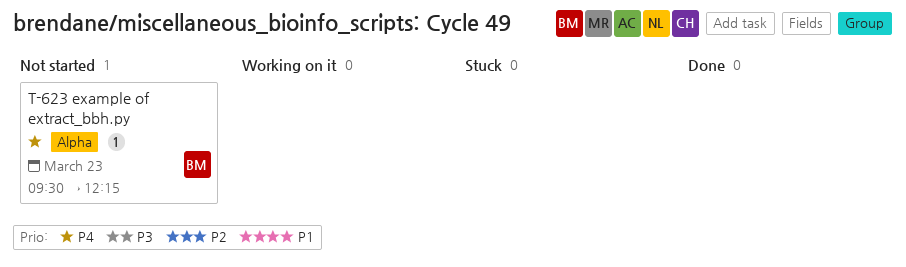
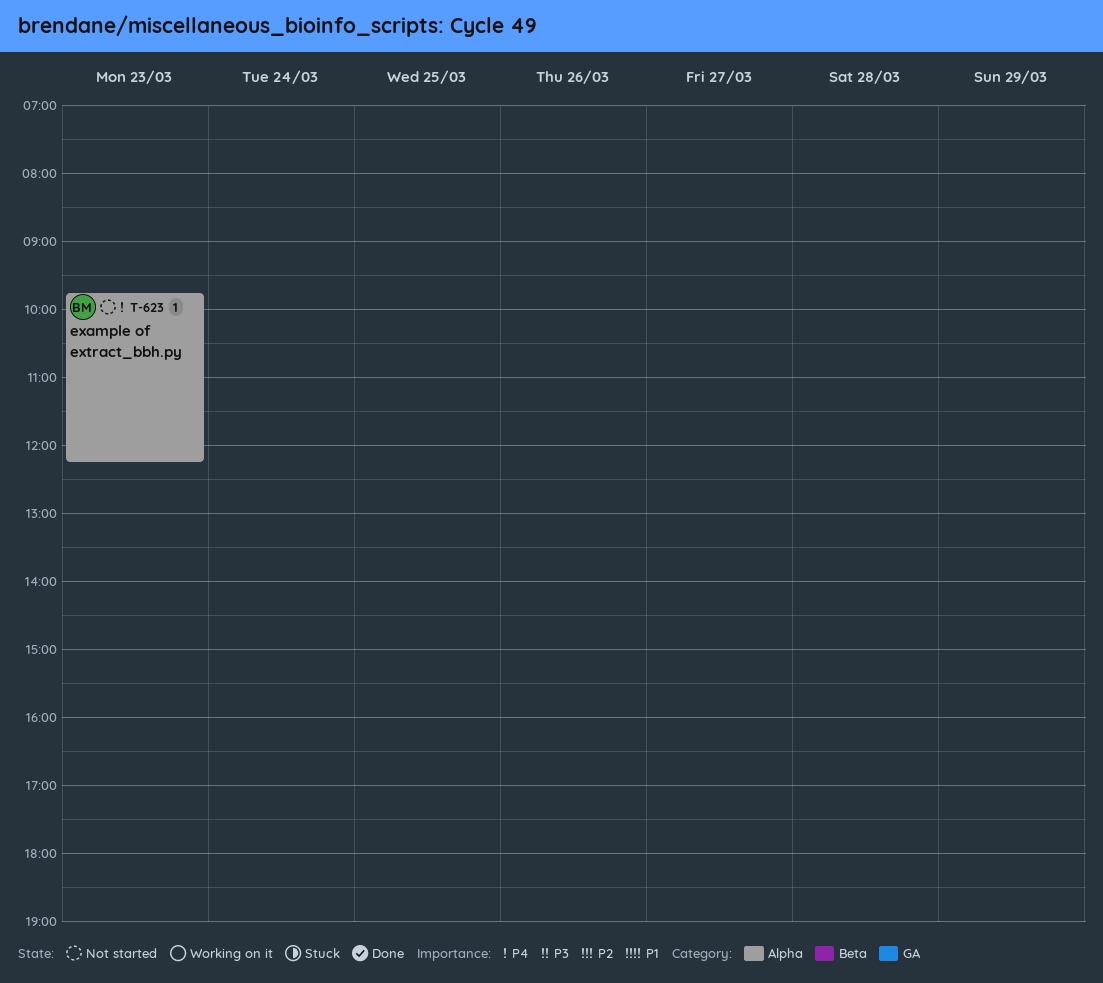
T-623, begins: 09:30 -> 09:45

